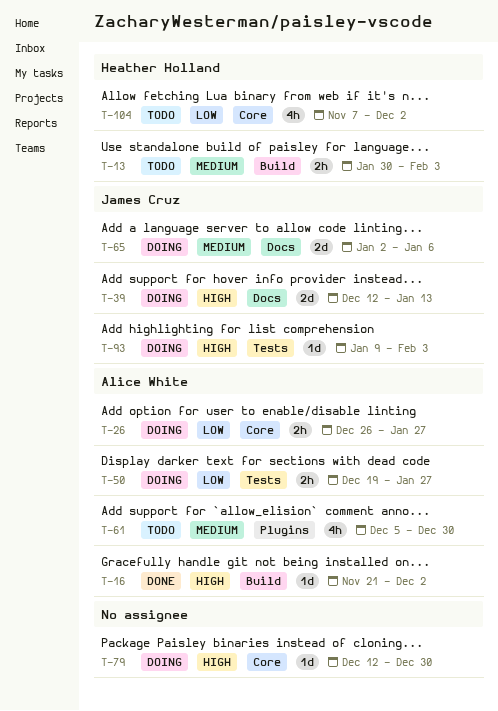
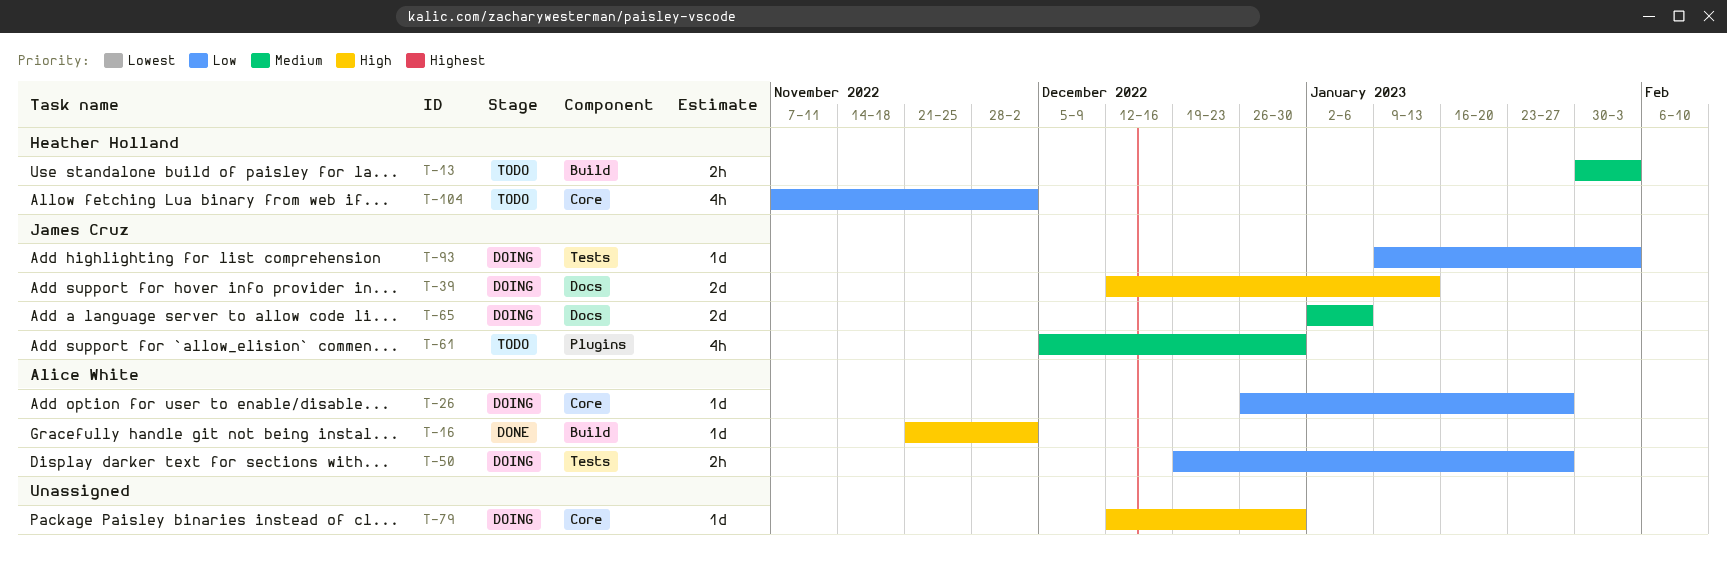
T-26, estimate: 2h -> 1d
T-61, owner: Alice White -> James Cruz
T-93, priority: High -> Low

